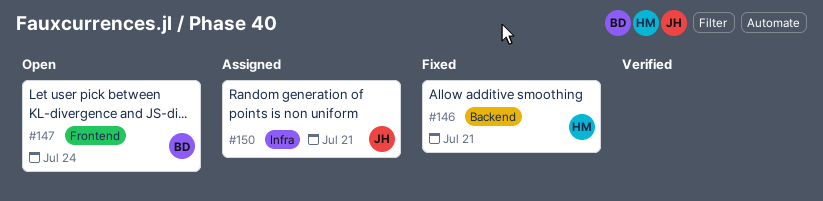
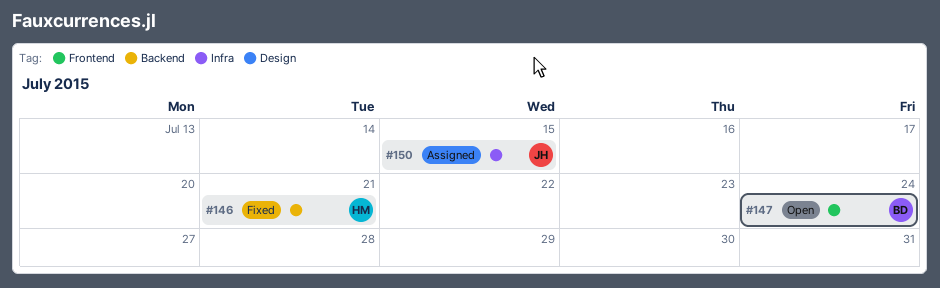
#150, due: Jul 21 -> Jul 15

